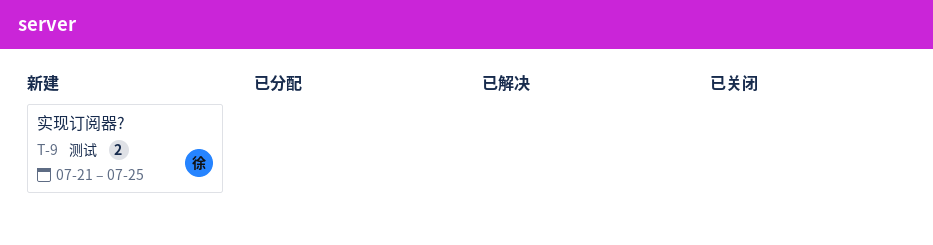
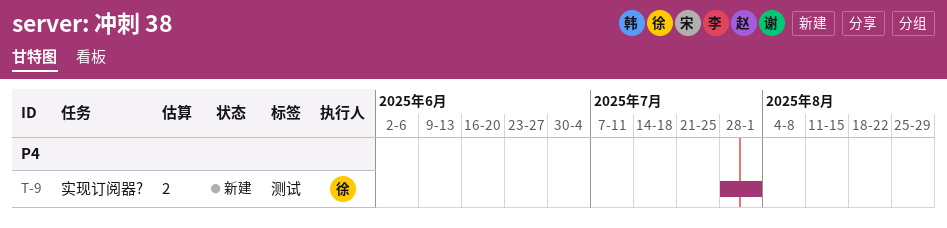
T-9, start: Jul 21 -> Jul 28
T-9, due: Jul 25 -> Aug 1

